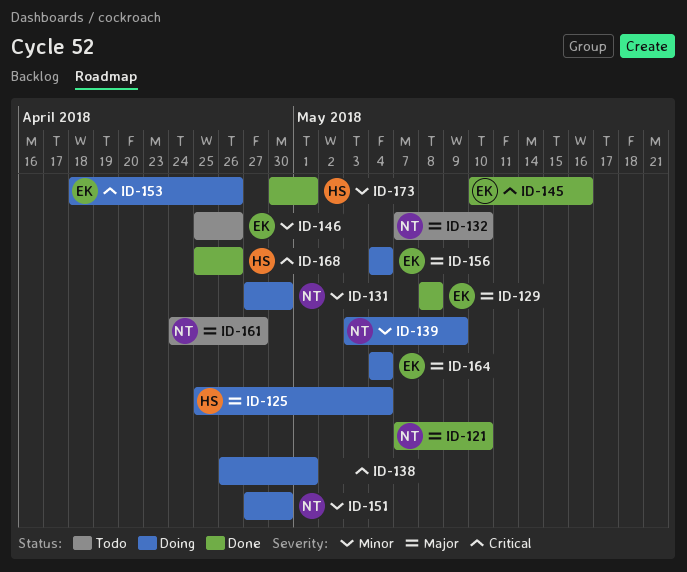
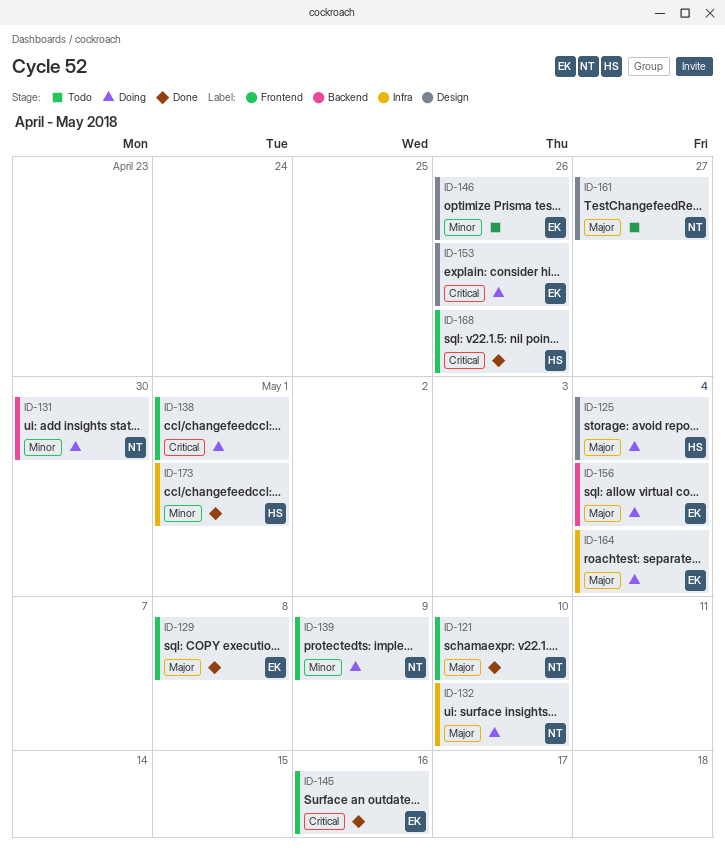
ID-132, status: Todo -> Doing
ID-151: present -> none

